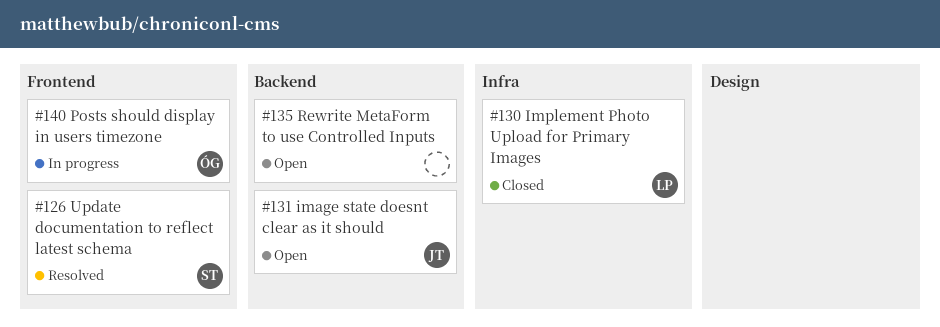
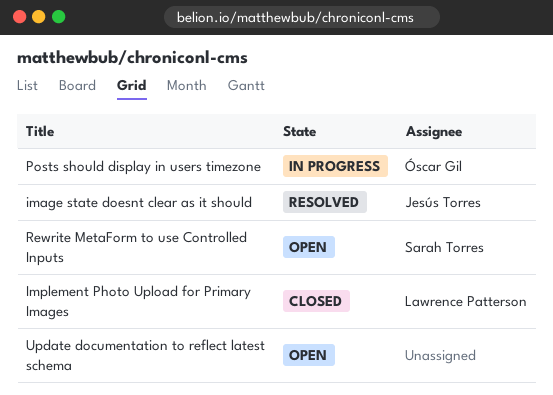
image state doesnt clear as it should, status: Open -> Resolved
Rewrite MetaForm to use Controlled Inputs, owner: none -> Sarah Torres
Update documentation to reflect latest schema, status: Resolved -> Open
Update documentation to reflect latest schema, owner: Sarah Torres -> none

